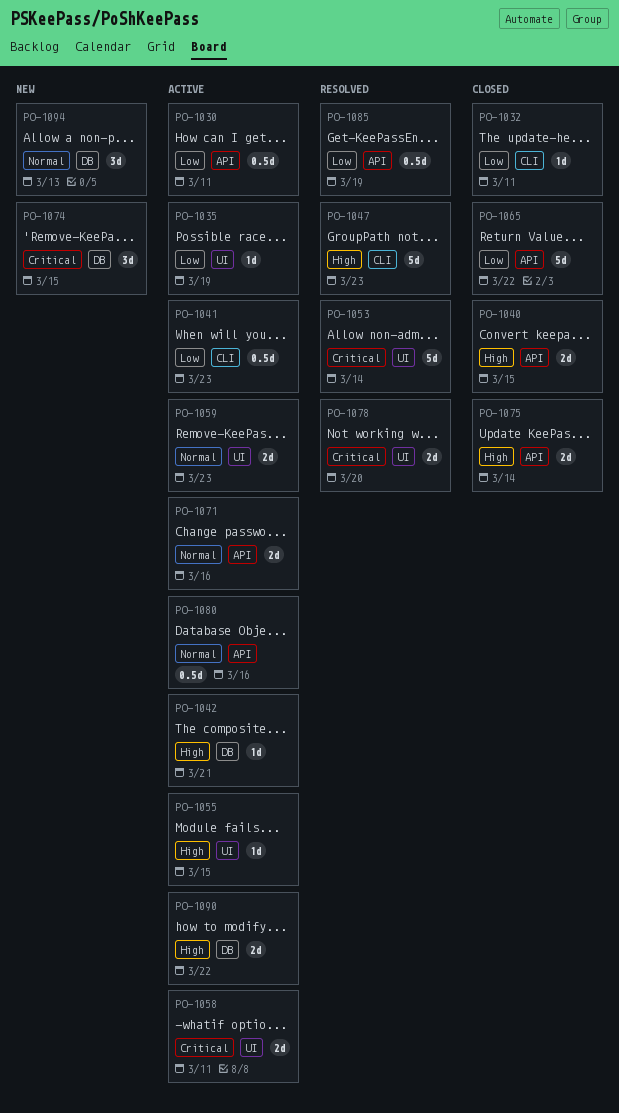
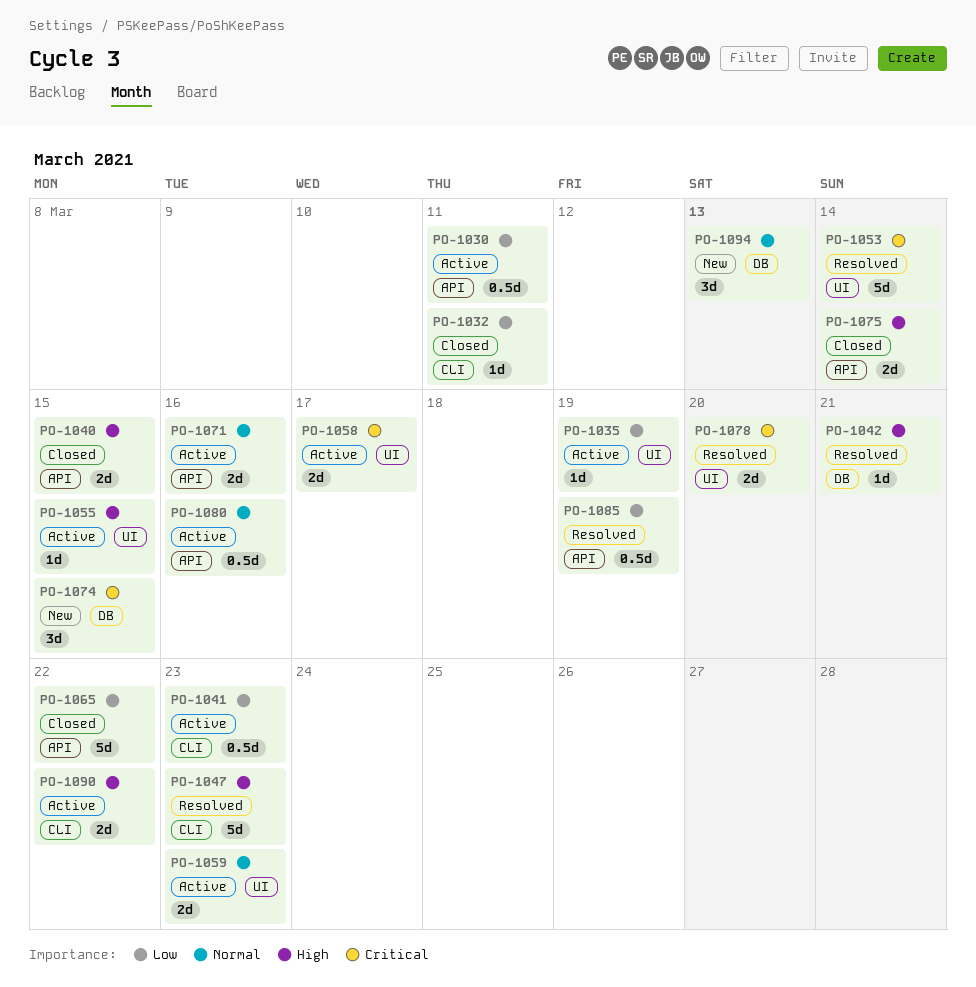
PO-1042, status: Active -> Resolved
PO-1058, due: Mar 11 -> Mar 17
PO-1090, label: DB -> CLI

